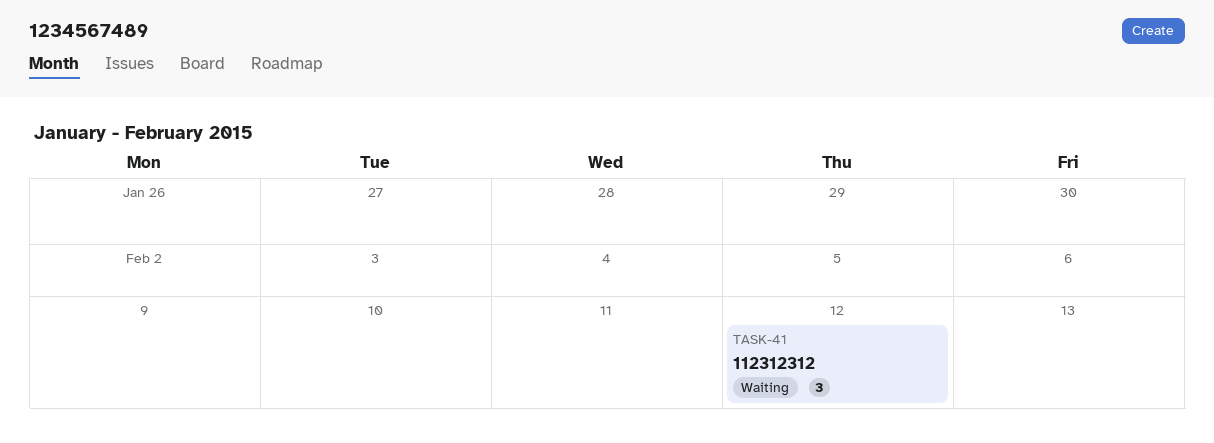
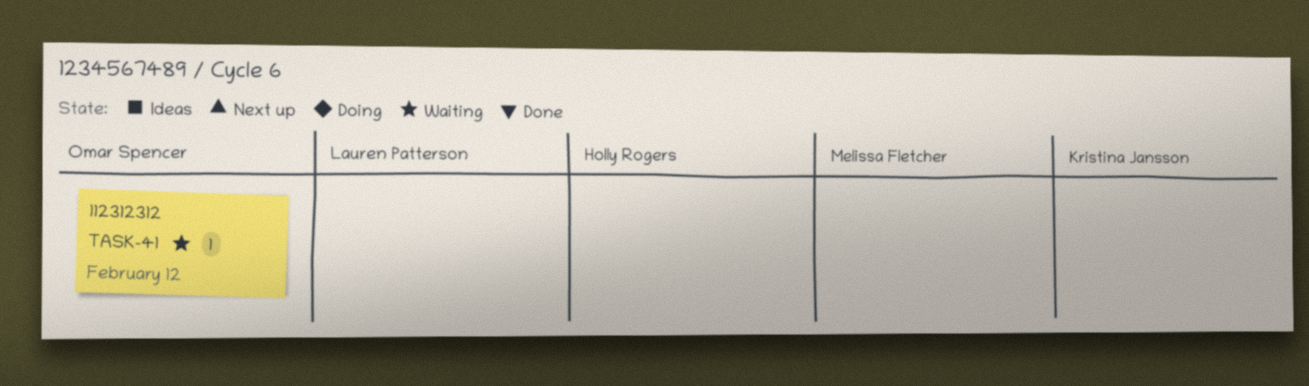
TASK-41, estimate: 3 -> 1

